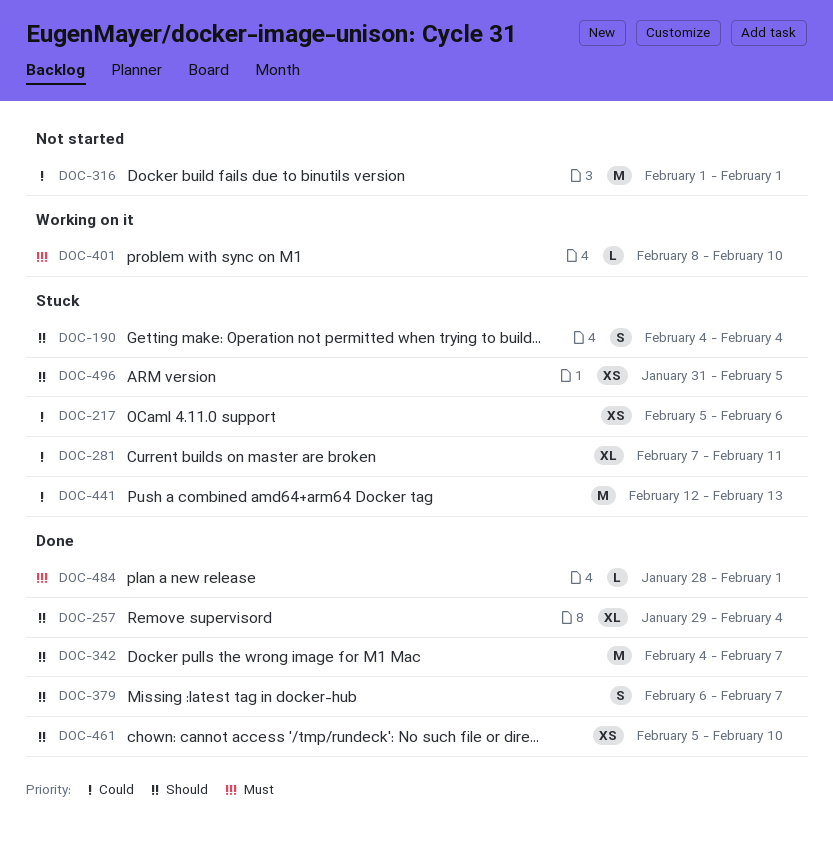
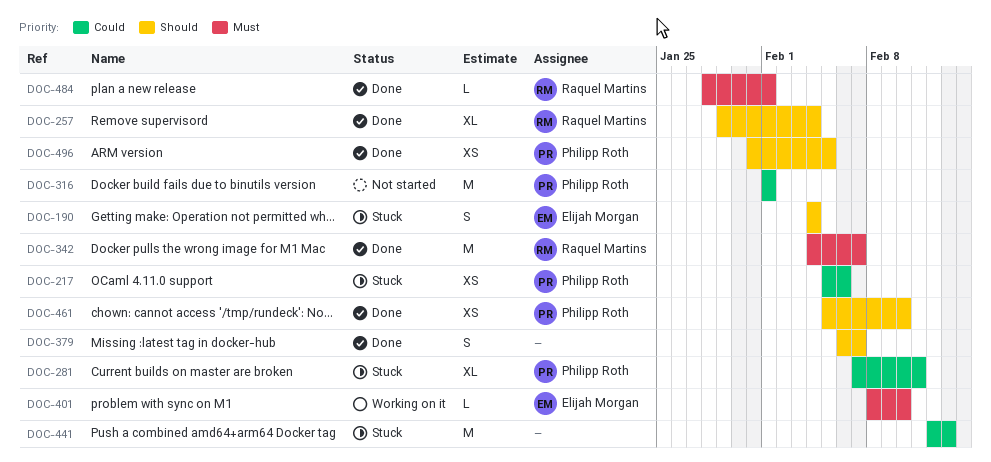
DOC-342, priority: Should -> Must
DOC-496, status: Stuck -> Done

